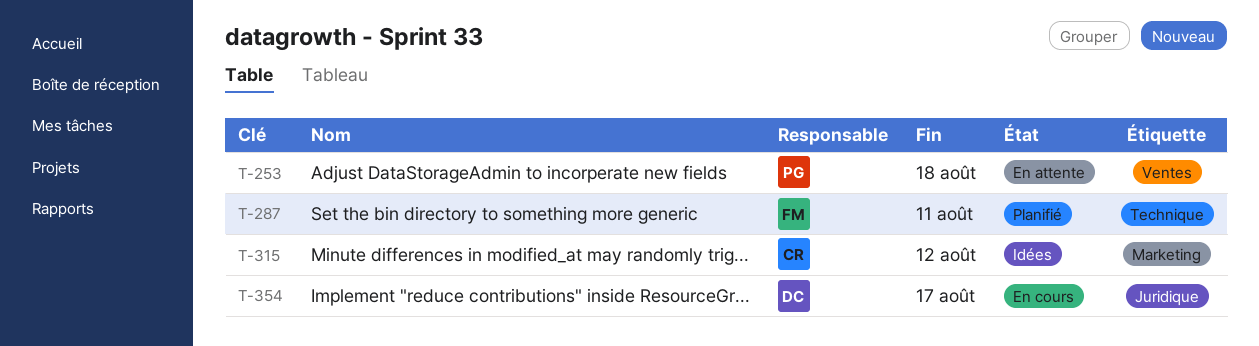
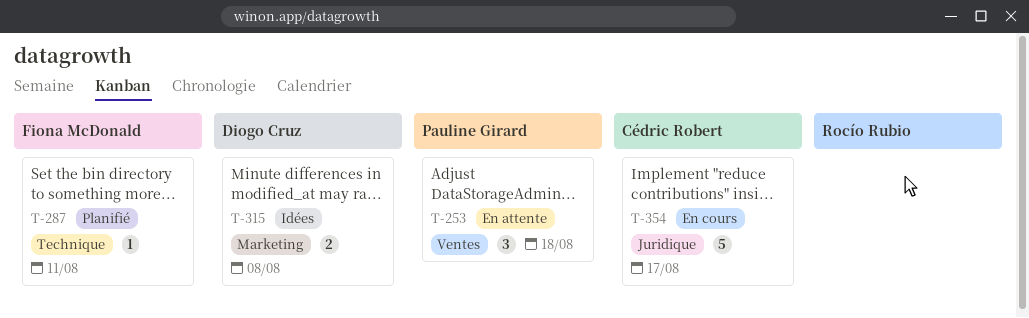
T-315, owner: Cédric Robert -> Diogo Cruz
T-315, due: Aug 12 -> Aug 8
T-354, owner: Diogo Cruz -> Cédric Robert

